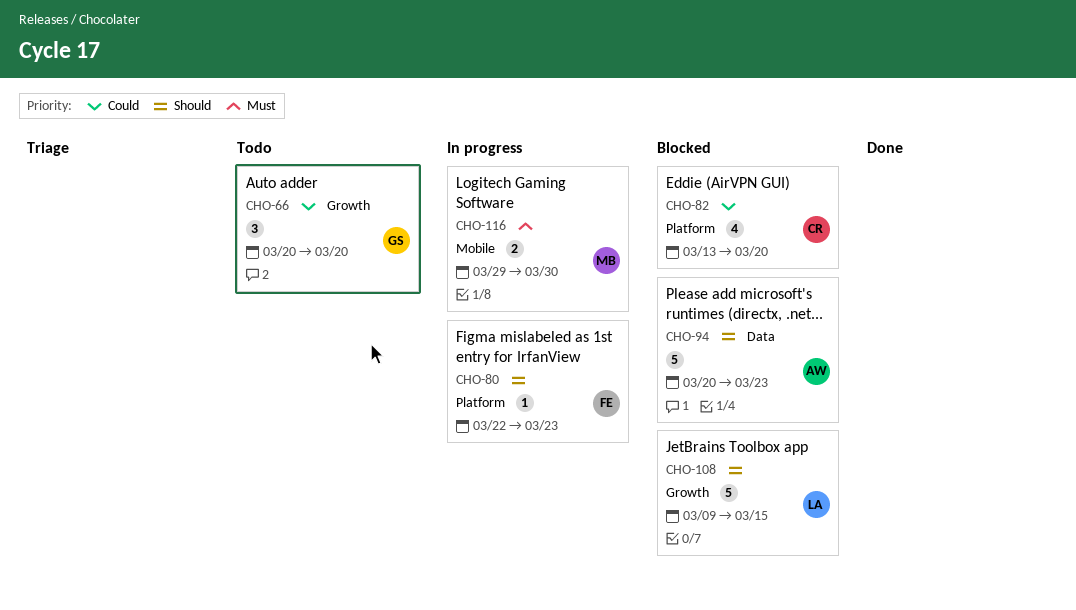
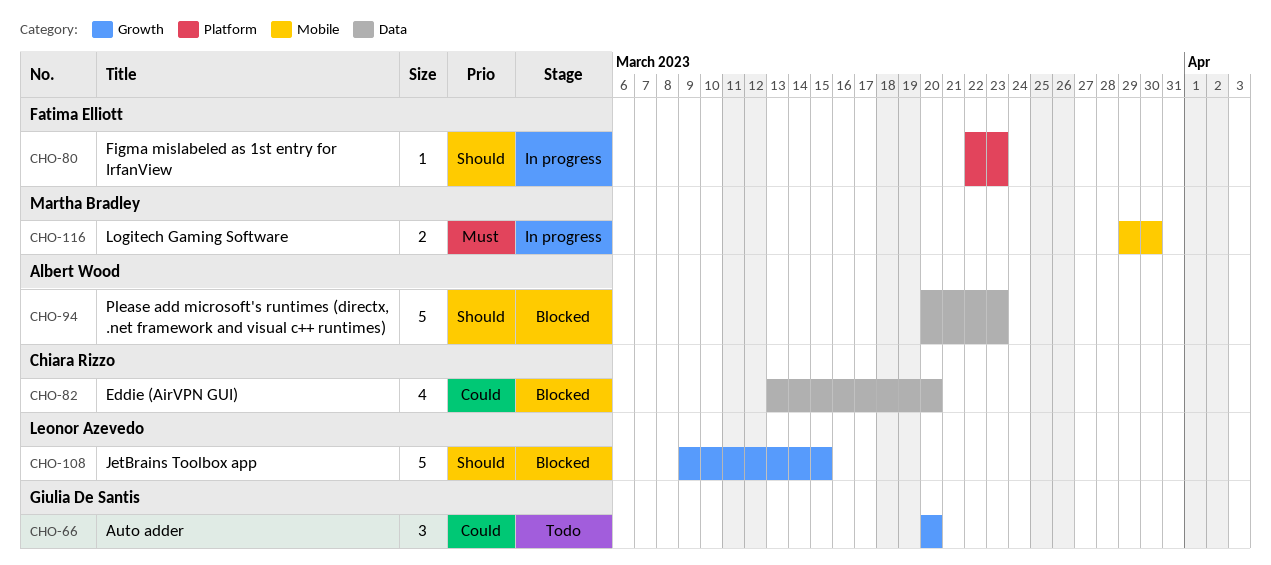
CHO-82, label: Platform -> Data

